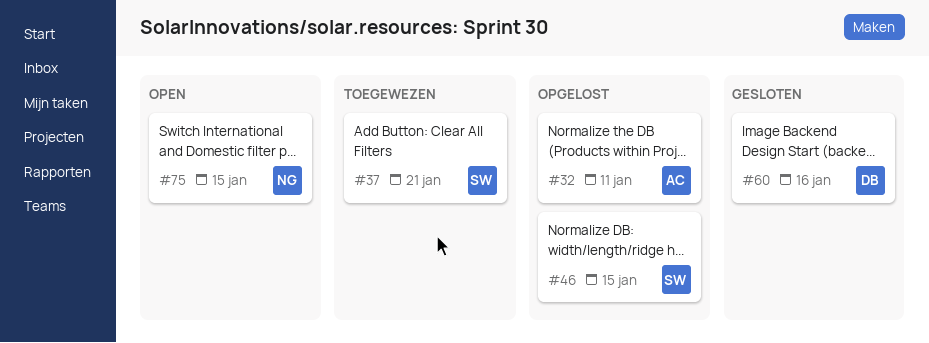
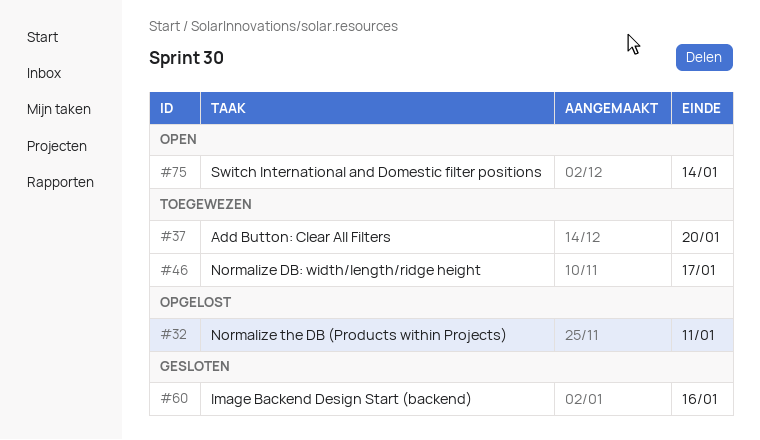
#37, due: Jan 21 -> Jan 20
#46, status: Opgelost -> Toegewezen
#46, due: Jan 15 -> Jan 17
#75, due: Jan 15 -> Jan 14

